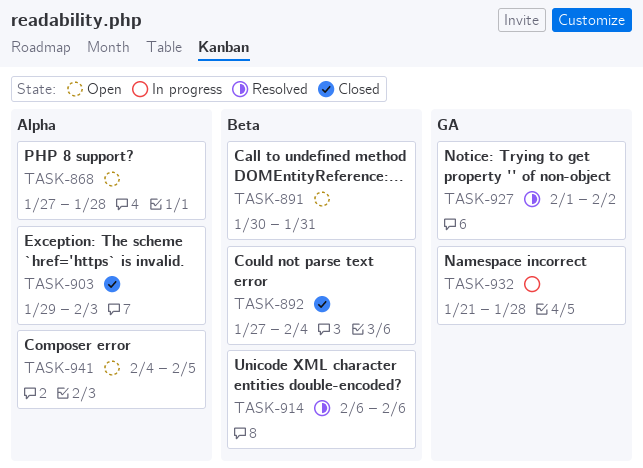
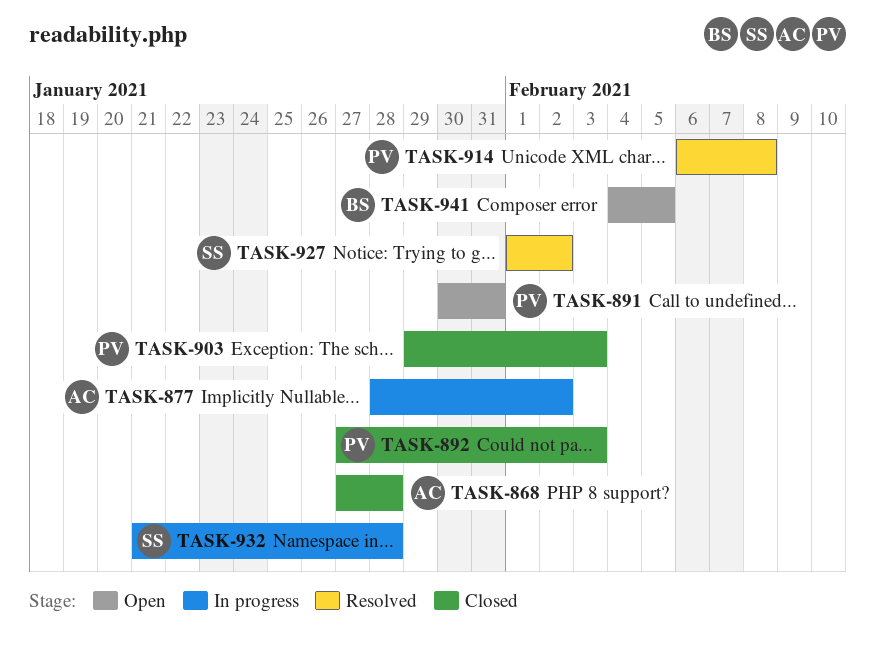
TASK-868, status: Open -> Closed
TASK-877: none -> present
TASK-892, due: Feb 4 -> Feb 3
TASK-914, due: Feb 6 -> Feb 8

